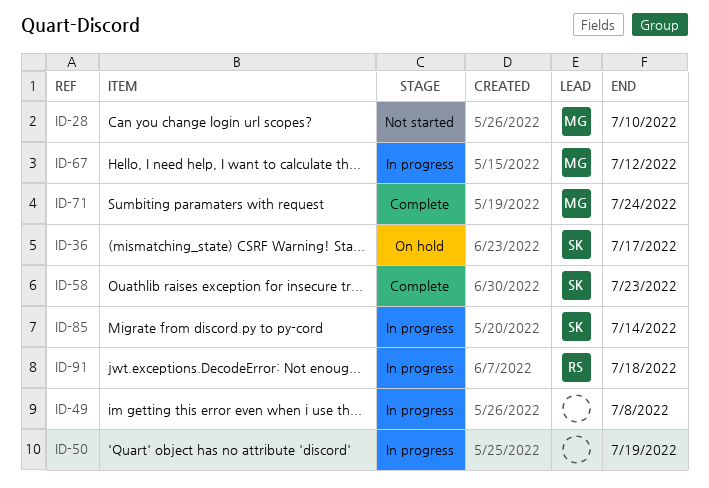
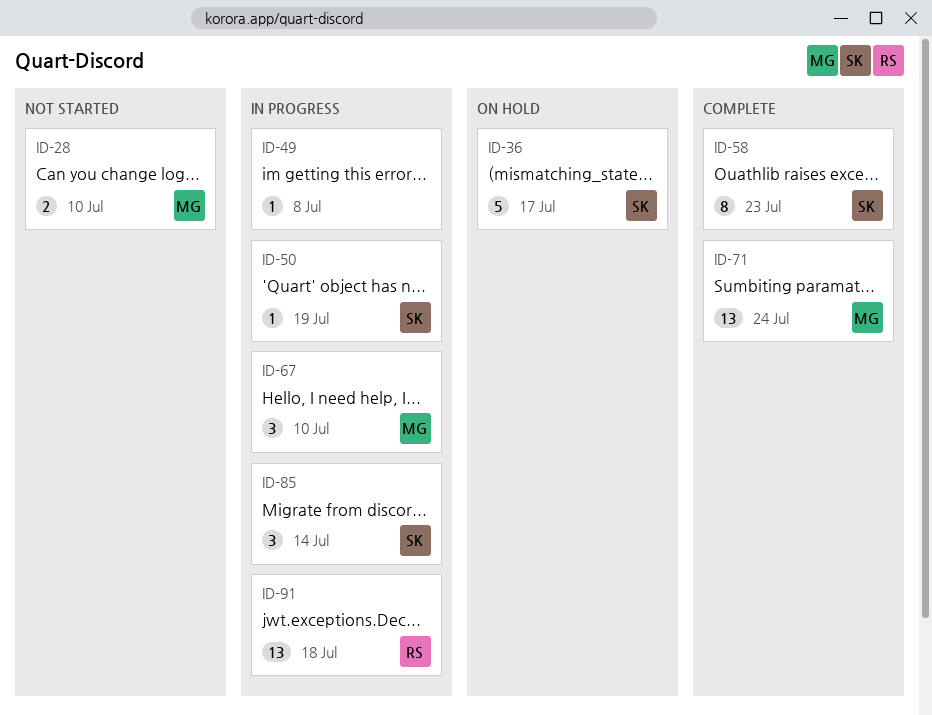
ID-50, owner: none -> SK
ID-67, due: Jul 12 -> Jul 10

